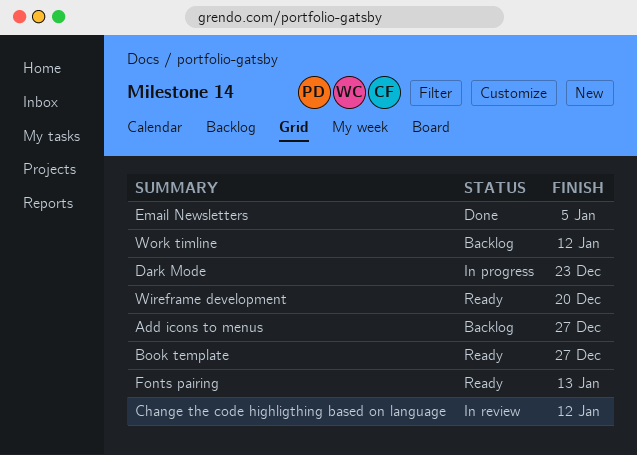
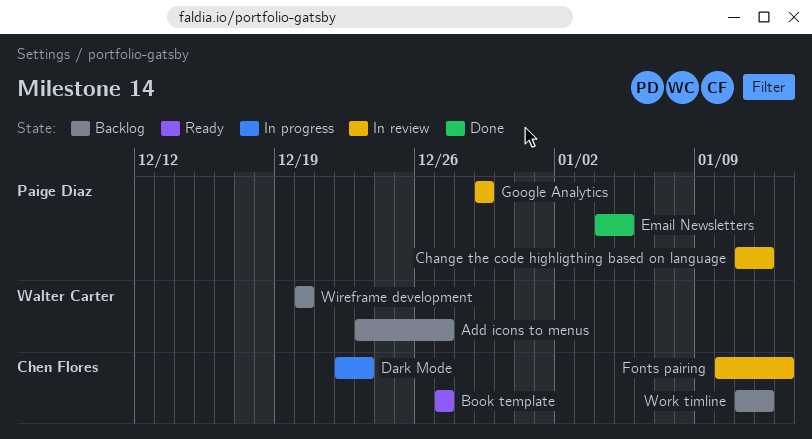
Fonts pairing, status: Ready -> In review
Google Analytics: none -> present
Wireframe development, status: Ready -> Backlog

